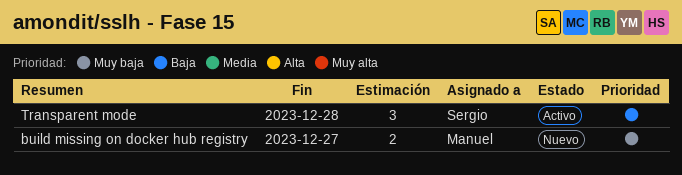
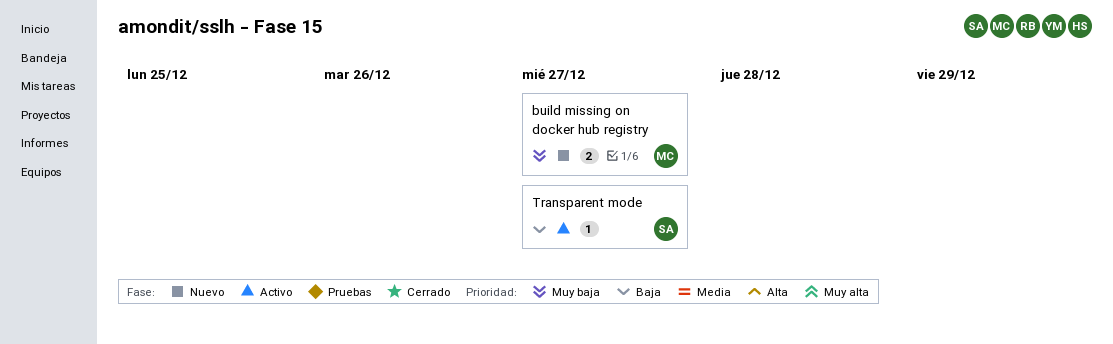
Transparent mode, estimate: 3 -> 1
Transparent mode, due: Dec 28 -> Dec 27

